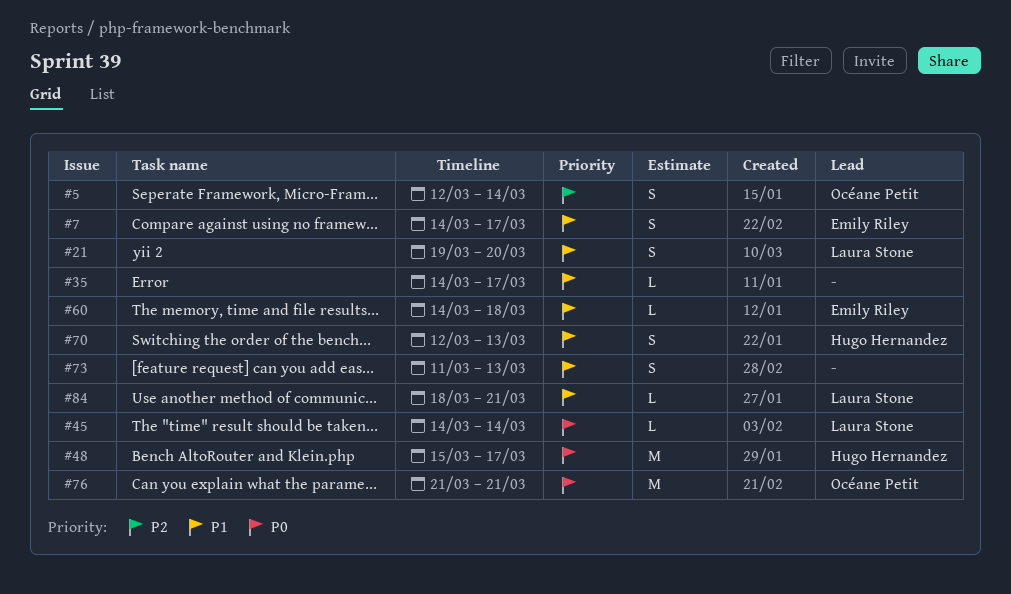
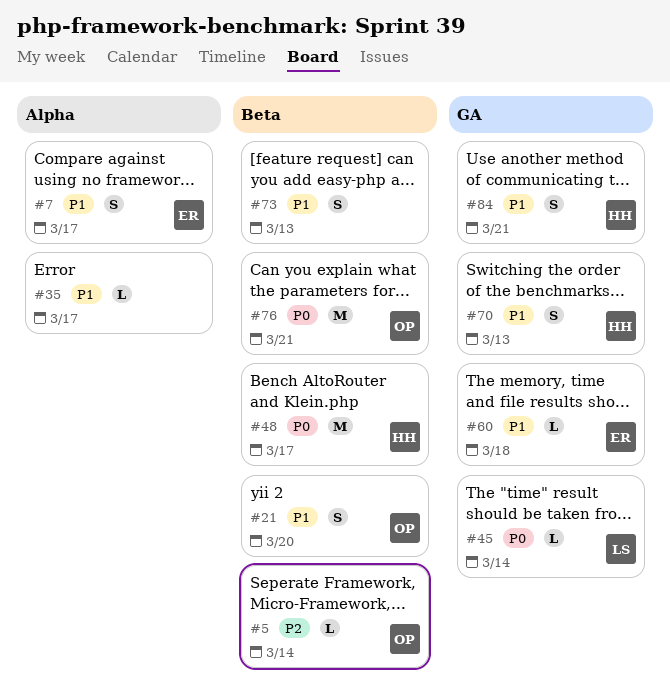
#5, estimate: S -> L
#21, owner: Laura Stone -> Océane Petit
#84, owner: Laura Stone -> Hugo Hernandez
#84, estimate: L -> S

